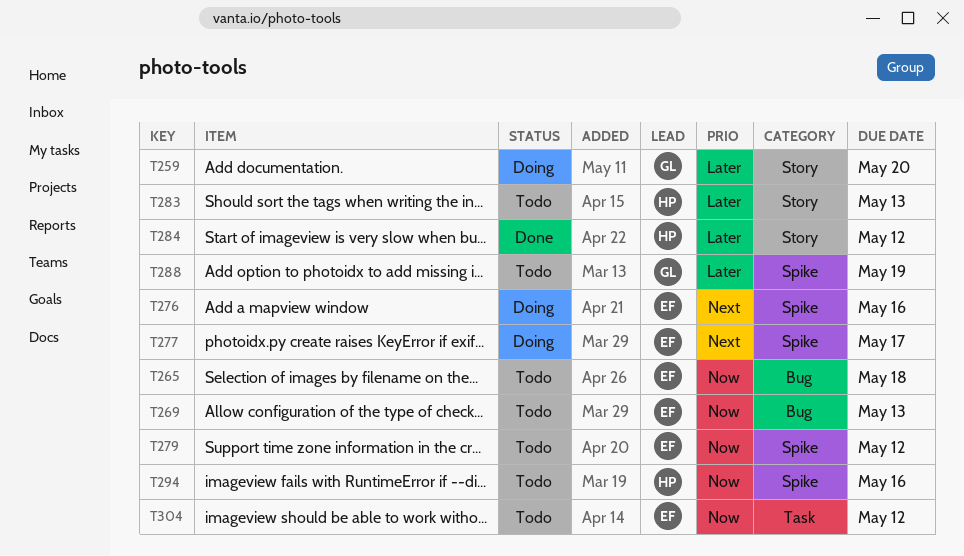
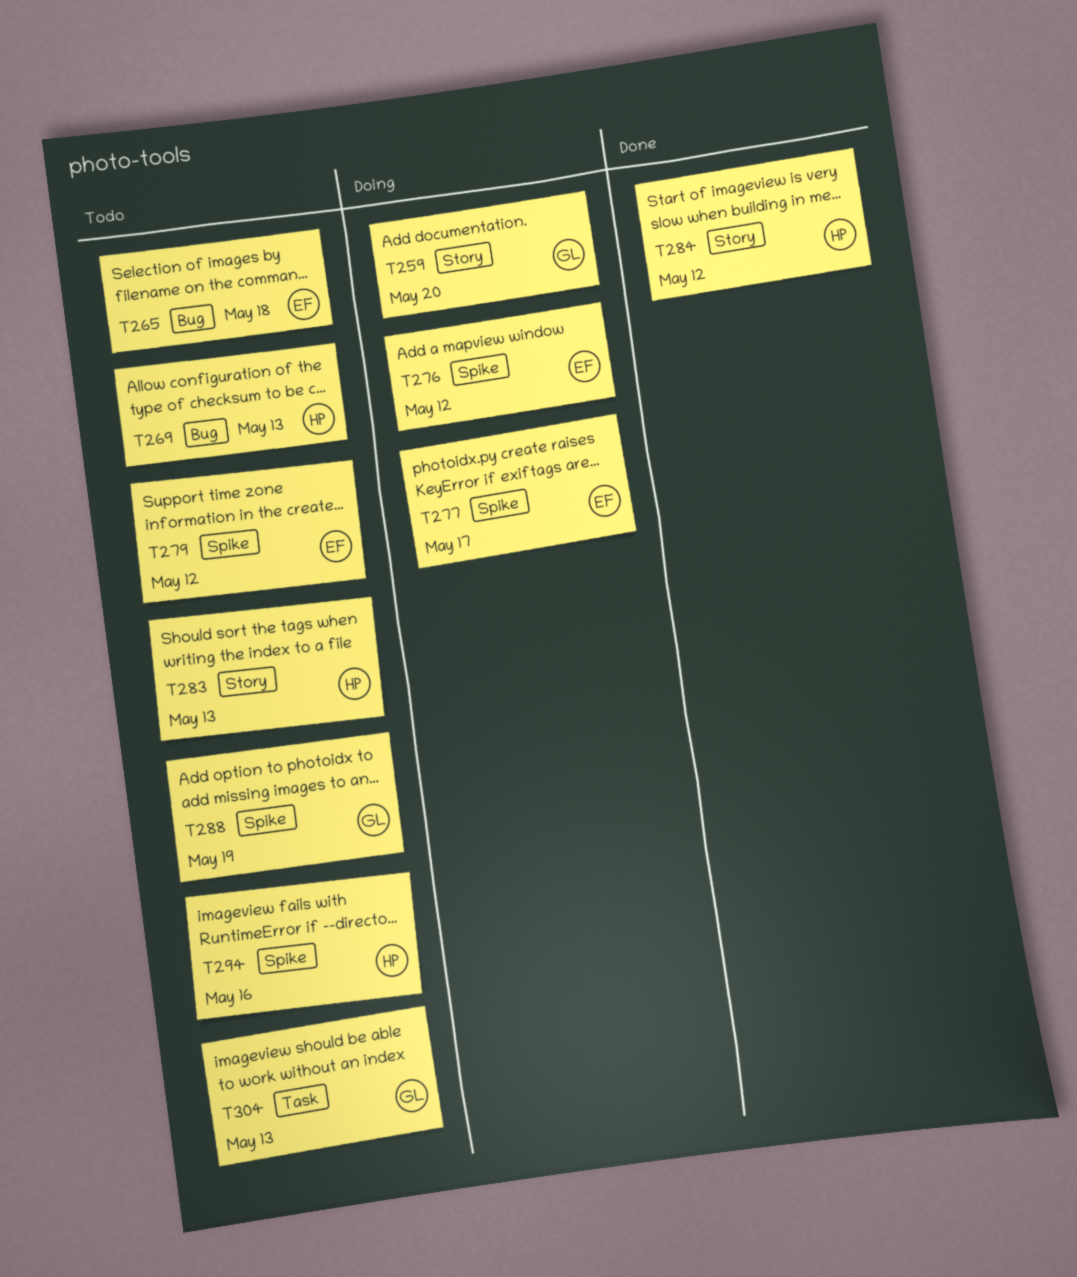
T269, owner: EF -> HP
T276, due: May 16 -> May 12
T304, owner: EF -> GL
T304, due: May 12 -> May 13

